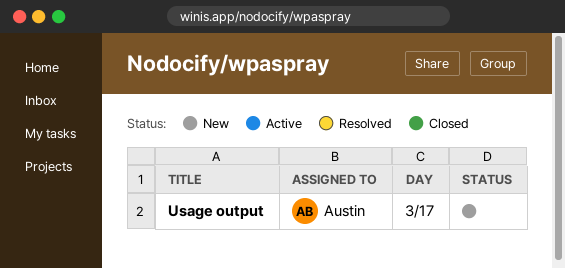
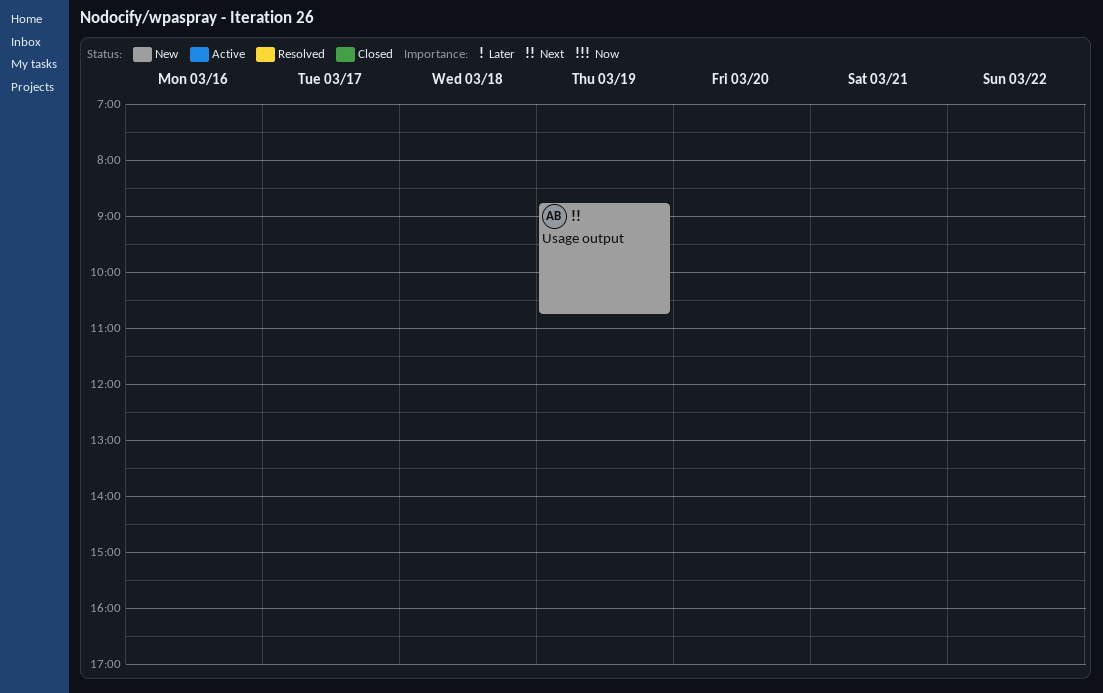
Usage output, day: Mar 17 -> Mar 19

